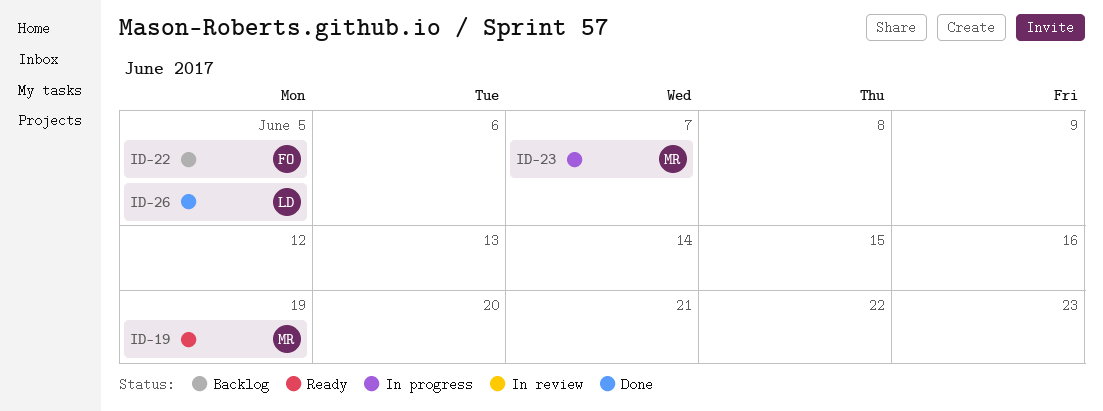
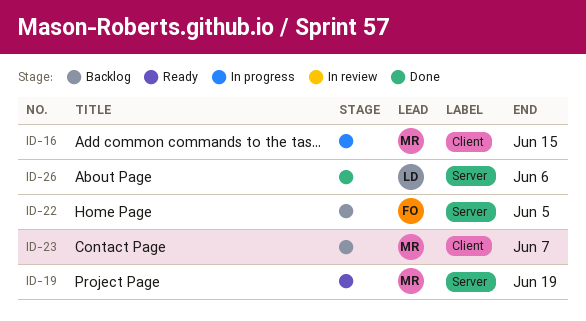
ID-16: none -> present
ID-23, status: In progress -> Backlog
ID-26, due: Jun 5 -> Jun 6

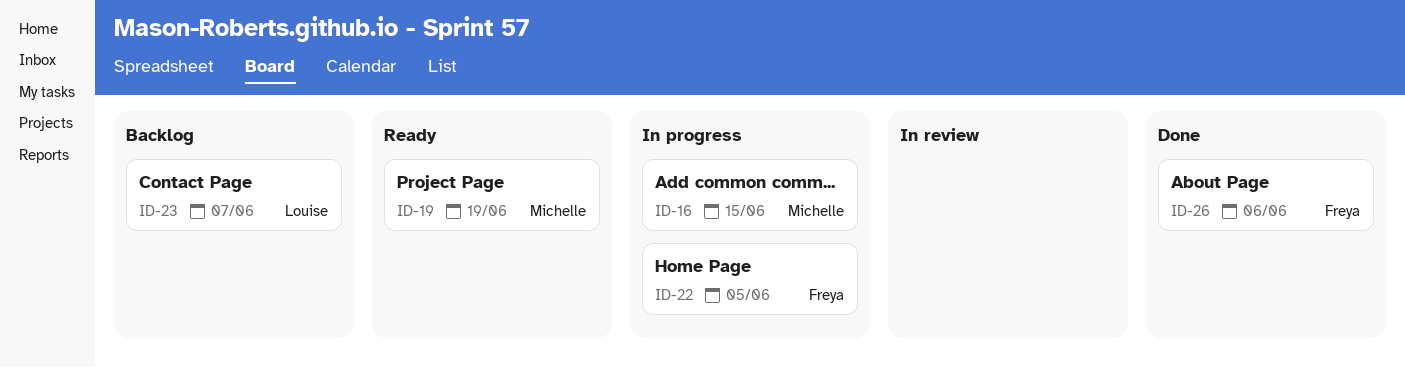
ID-22, status: Backlog -> In progress
ID-23, owner: Michelle -> Louise
ID-26, owner: Louise -> Freya

